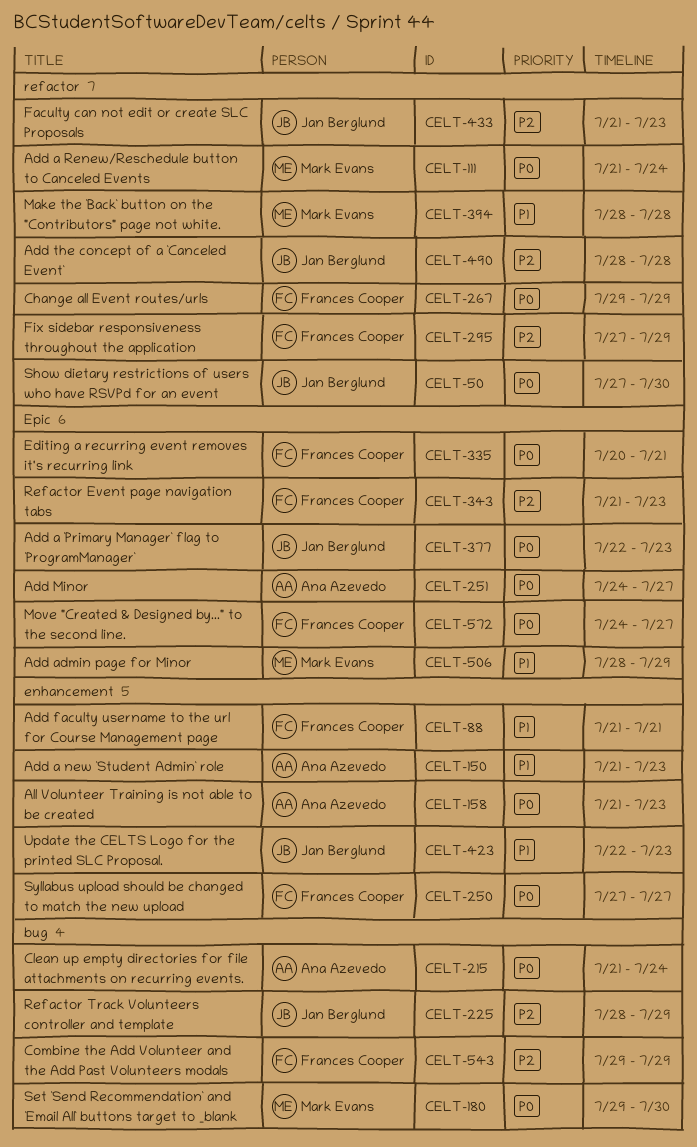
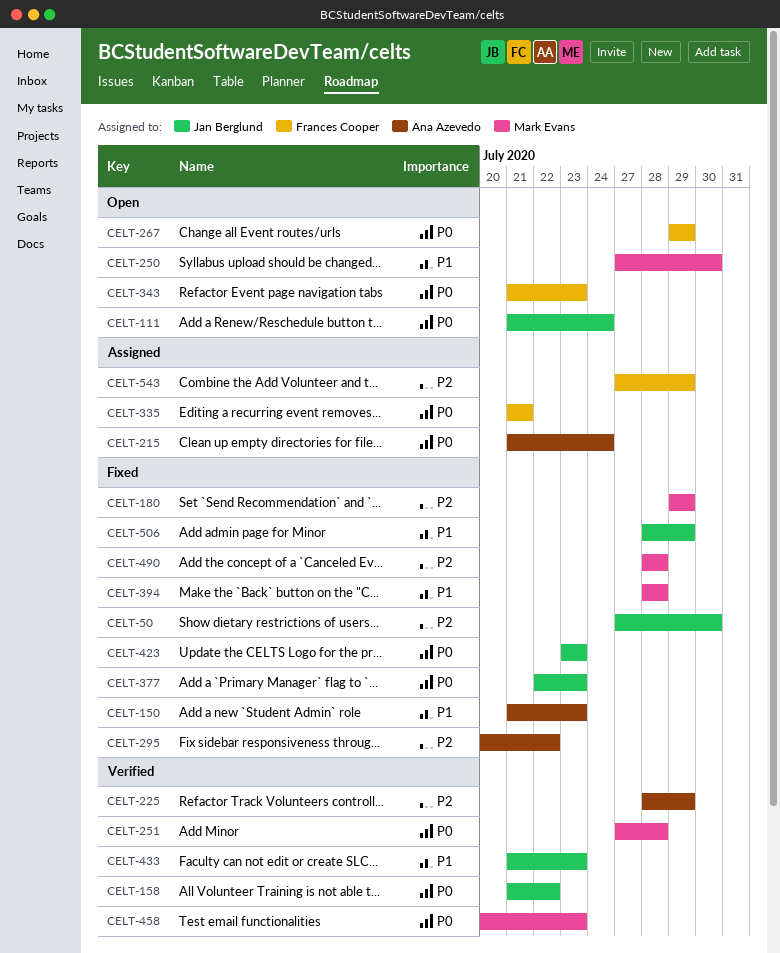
CELT-50, priority: P0 -> P2
CELT-88: present -> none
CELT-111, owner: Mark Evans -> Jan Berglund
CELT-158, owner: Ana Azevedo -> Jan Berglund
CELT-158, due: Jul 23 -> Jul 22
CELT-180, priority: P0 -> P2
CELT-180, due: Jul 30 -> Jul 29
CELT-225, owner: Jan Berglund -> Ana Azevedo
CELT-250, owner: Frances Cooper -> Mark Evans
CELT-250, priority: P0 -> P1
CELT-250, due: Jul 27 -> Jul 30
CELT-251, owner: Ana Azevedo -> Mark Evans
CELT-251, start: Jul 24 -> Jul 27
CELT-251, due: Jul 27 -> Jul 28
CELT-295, owner: Frances Cooper -> Ana Azevedo
CELT-295, start: Jul 27 -> Jul 20
CELT-295, due: Jul 29 -> Jul 22
CELT-335, start: Jul 20 -> Jul 21
CELT-343, priority: P2 -> P0
CELT-423, priority: P1 -> P0
CELT-423, start: Jul 22 -> Jul 23
CELT-433, priority: P2 -> P1
CELT-458: none -> present
CELT-490, owner: Jan Berglund -> Mark Evans
CELT-506, owner: Mark Evans -> Jan Berglund
CELT-543, start: Jul 29 -> Jul 27
CELT-572: present -> none

